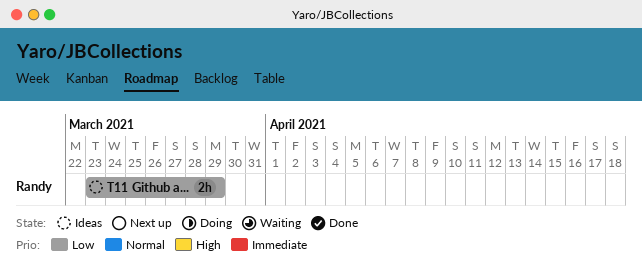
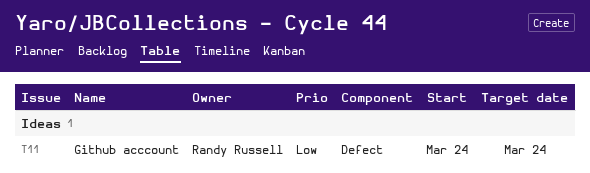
T11, start: Mar 23 -> Mar 24
T11, due: Mar 29 -> Mar 24

